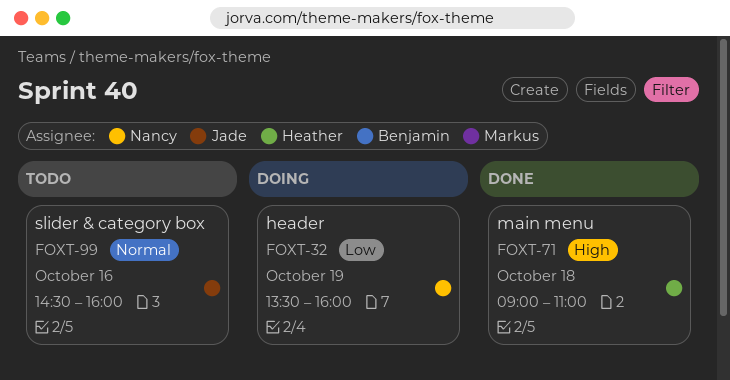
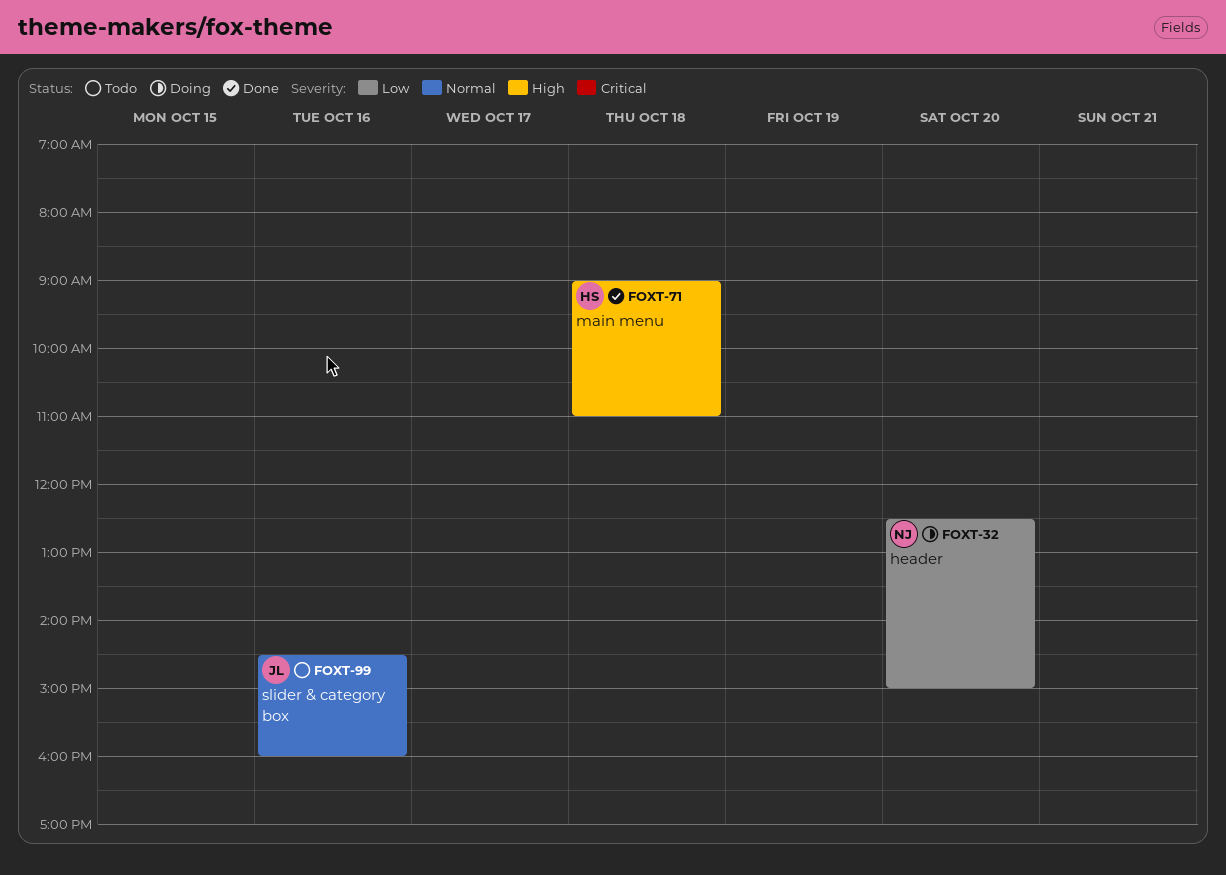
FOXT-32, day: Oct 19 -> Oct 20
FOXT-32, begins: 13:30 -> 12:30
FOXT-32, ends: 16:00 -> 15:00

